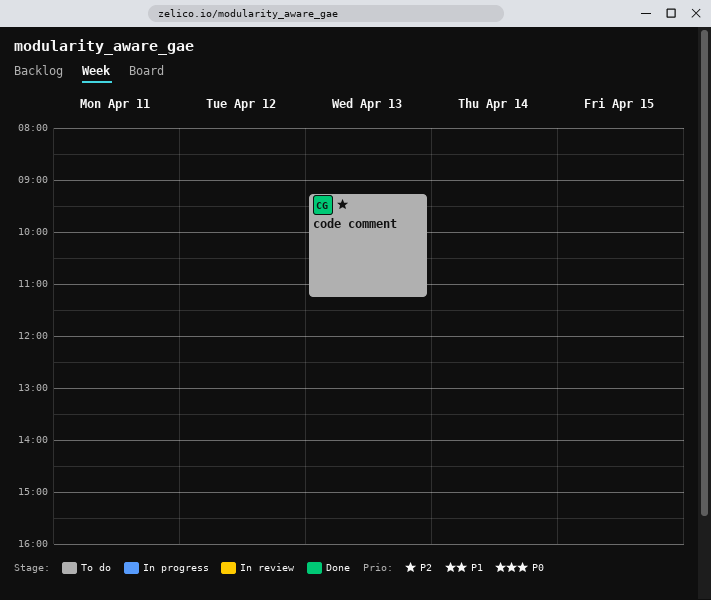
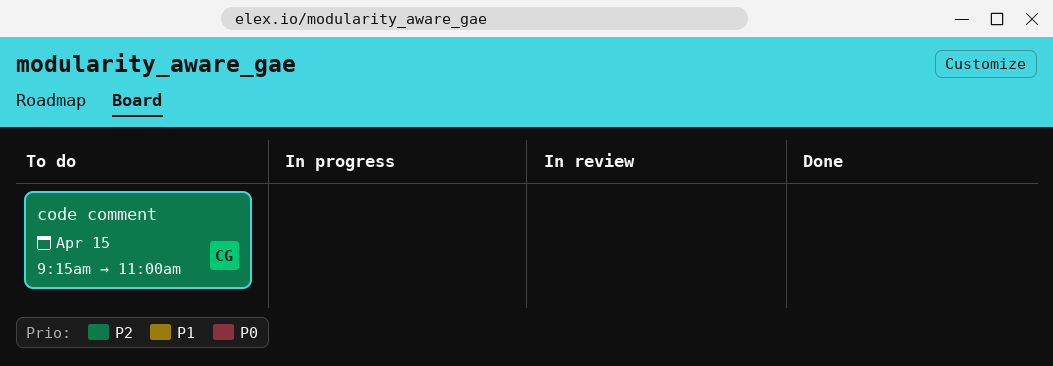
code comment, day: Apr 13 -> Apr 15
code comment, ends: 11:15 -> 11:00

